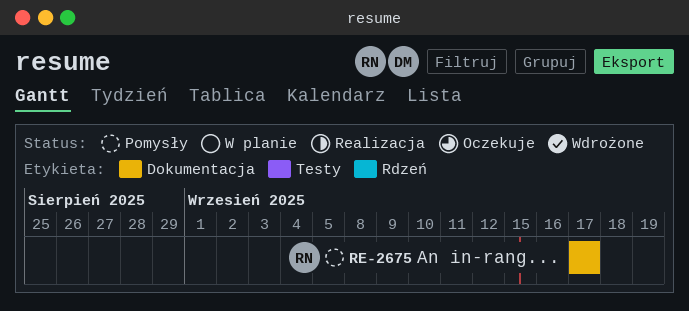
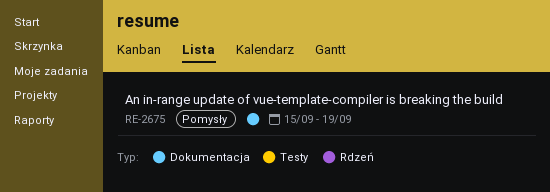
RE-2675, start: Sep 17 -> Sep 15
RE-2675, due: Sep 17 -> Sep 19

